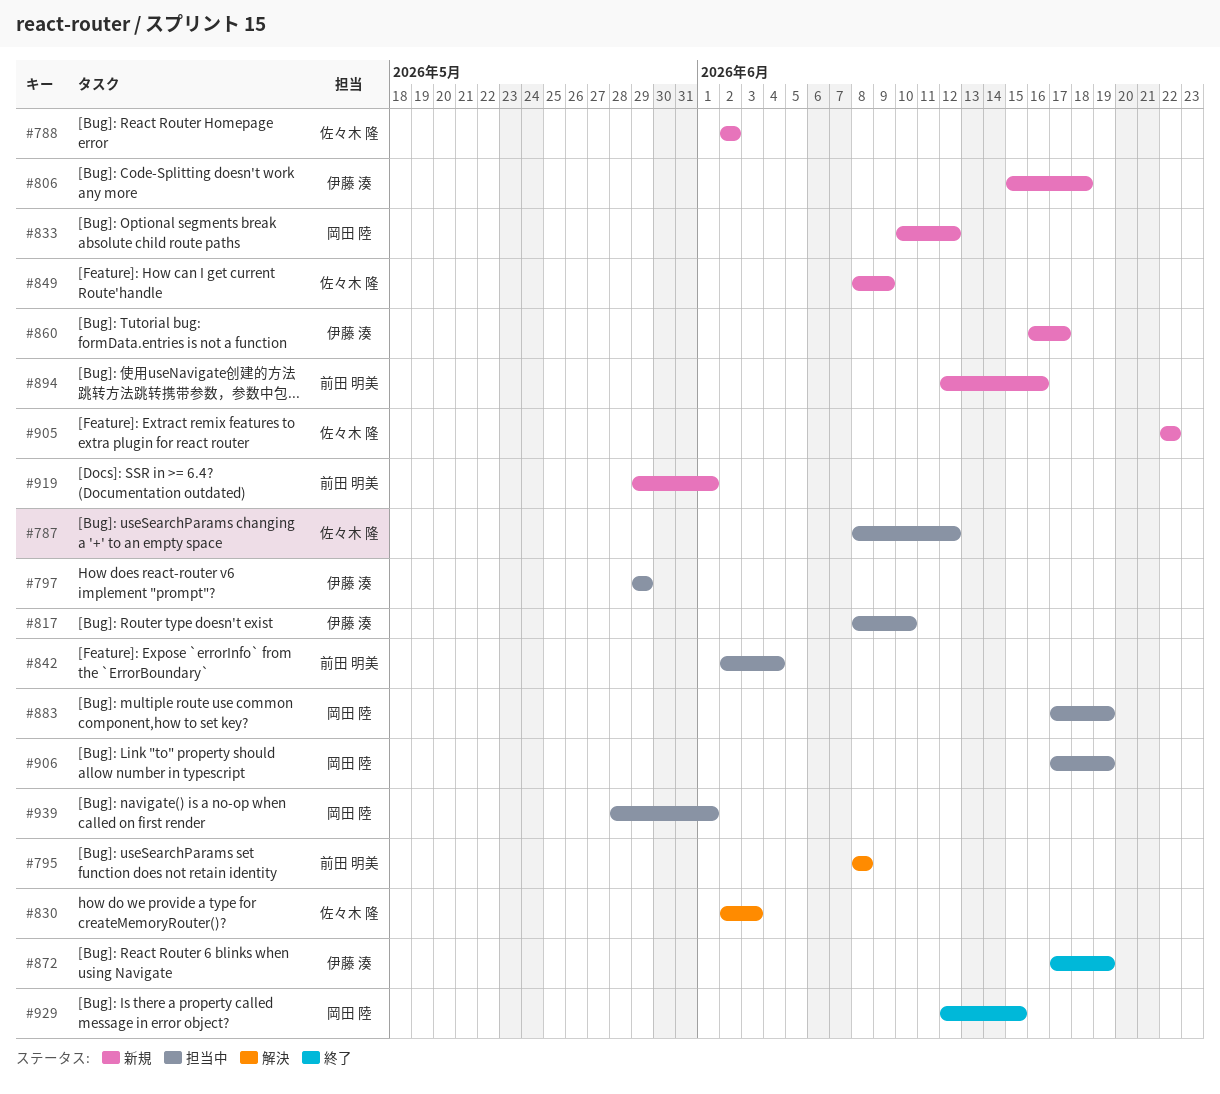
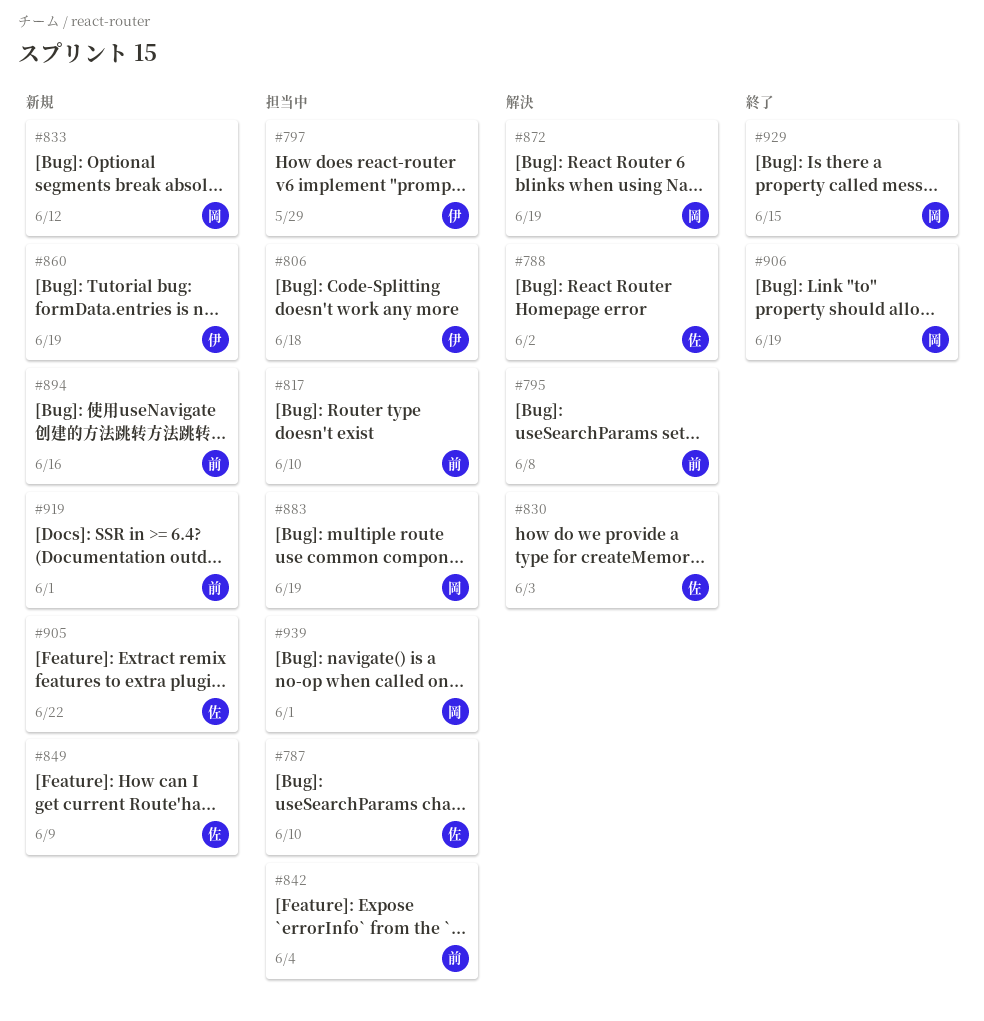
#787, due: Jun 12 -> Jun 10
#788, status: 新規 -> 解決
#806, status: 新規 -> 担当中
#817, owner: 伊藤 湊 -> 前田 明美
#860, due: Jun 17 -> Jun 19
#872, status: 終了 -> 解決
#872, owner: 伊藤 湊 -> 岡田 陸
#906, status: 担当中 -> 終了

